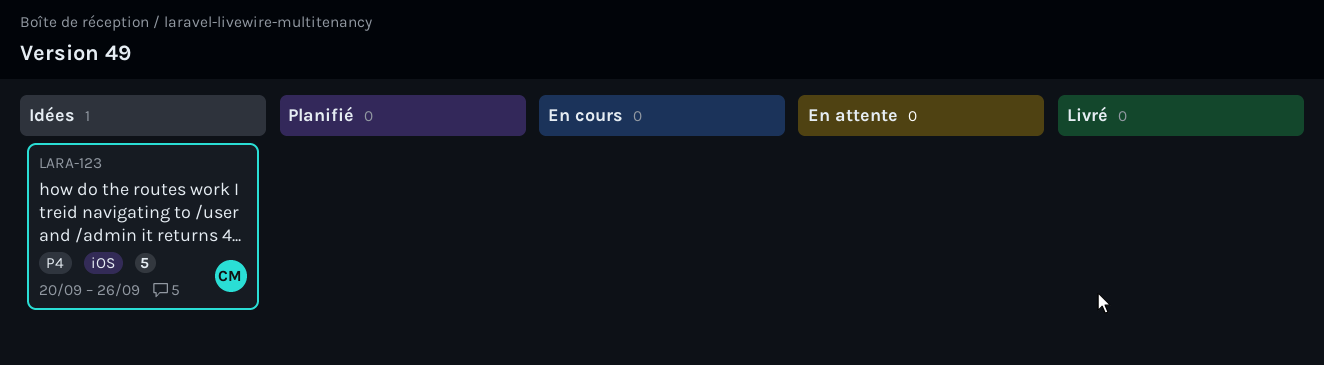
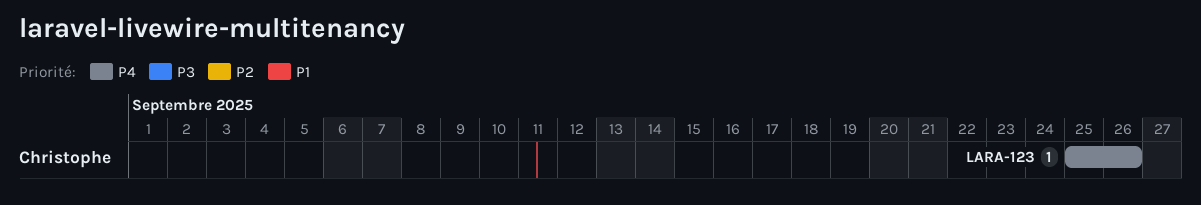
LARA-123, estimate: 5 -> 1
LARA-123, start: Sep 20 -> Sep 25

